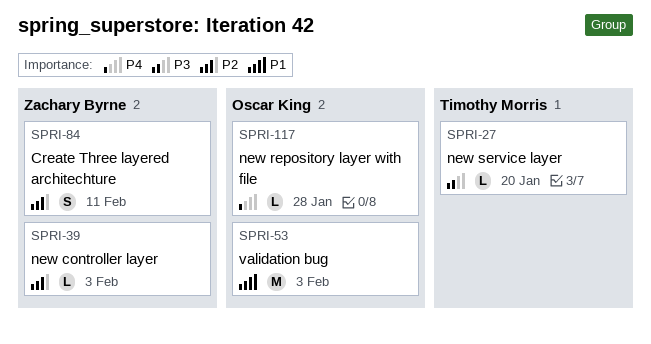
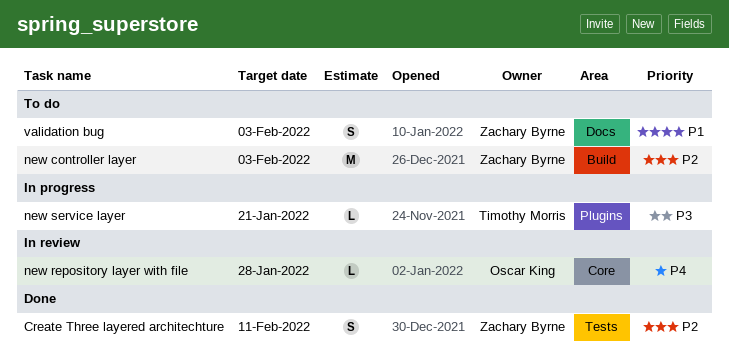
new controller layer, estimate: L -> M
new service layer, due: Jan 20 -> Jan 21
validation bug, owner: Oscar King -> Zachary Byrne
validation bug, estimate: M -> S

